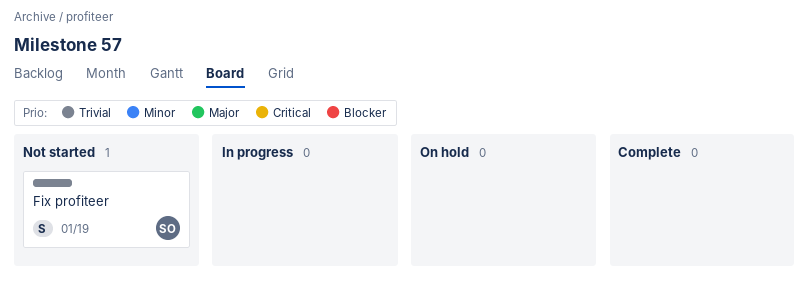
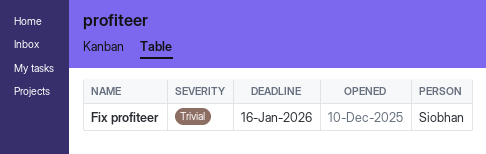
Fix profiteer, due: Jan 19 -> Jan 16

